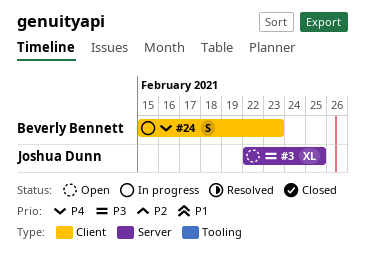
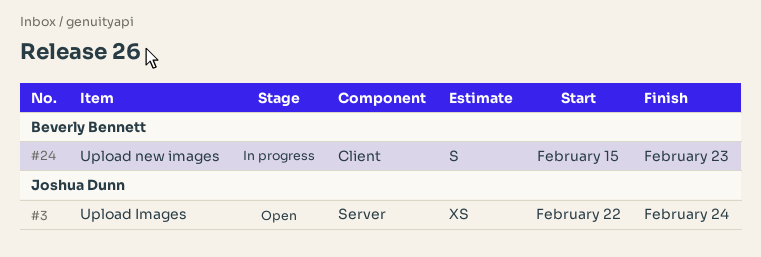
#3, estimate: XL -> XS
#3, due: Feb 25 -> Feb 24

